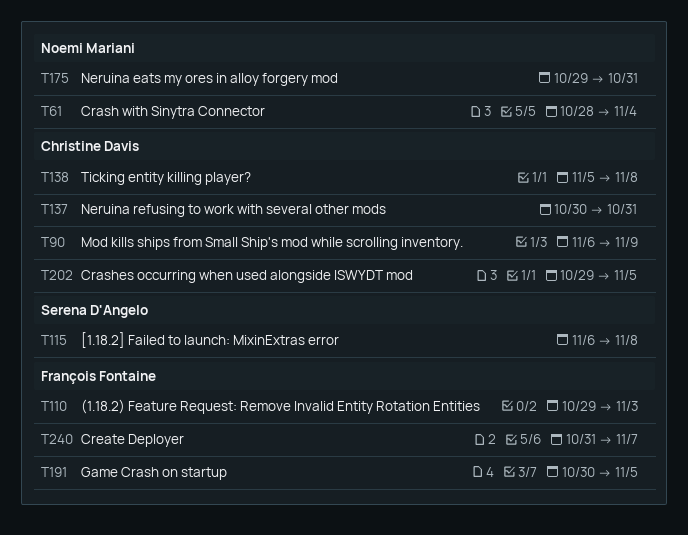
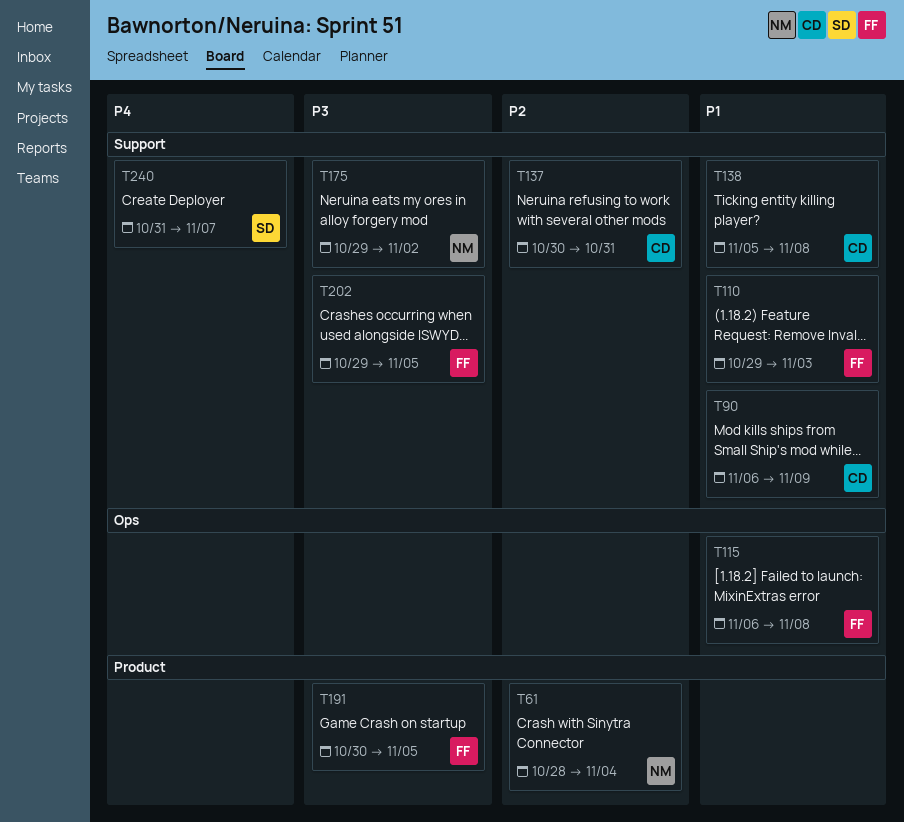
T115, owner: Serena D'Angelo -> François Fontaine
T175, due: Oct 31 -> Nov 2
T202, owner: Christine Davis -> François Fontaine
T240, owner: François Fontaine -> Serena D'Angelo

